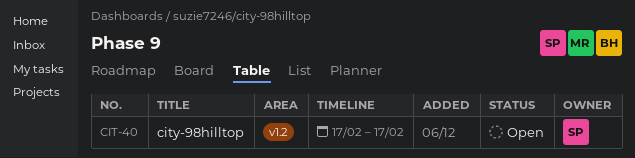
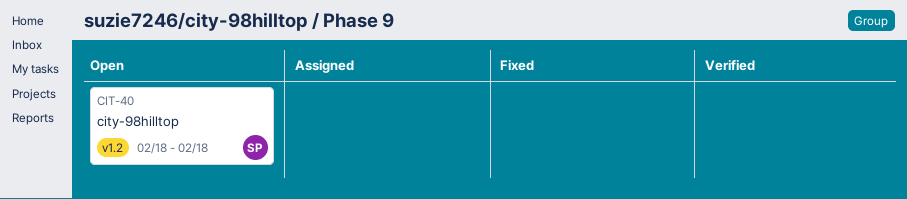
CIT-40, start: Feb 17 -> Feb 18
CIT-40, due: Feb 17 -> Feb 18

